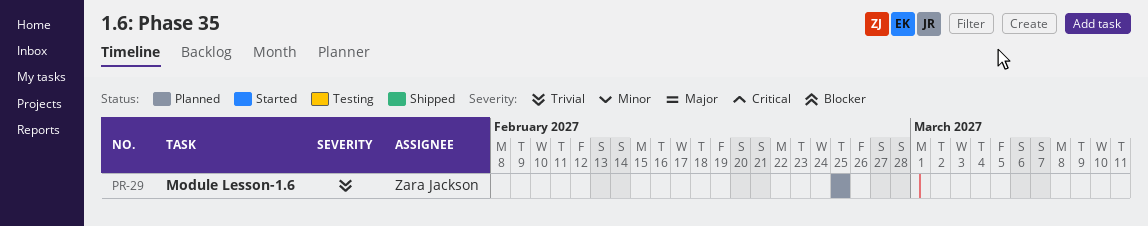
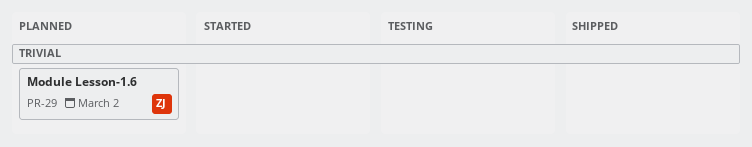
PR-29, due: Feb 25 -> Mar 2

